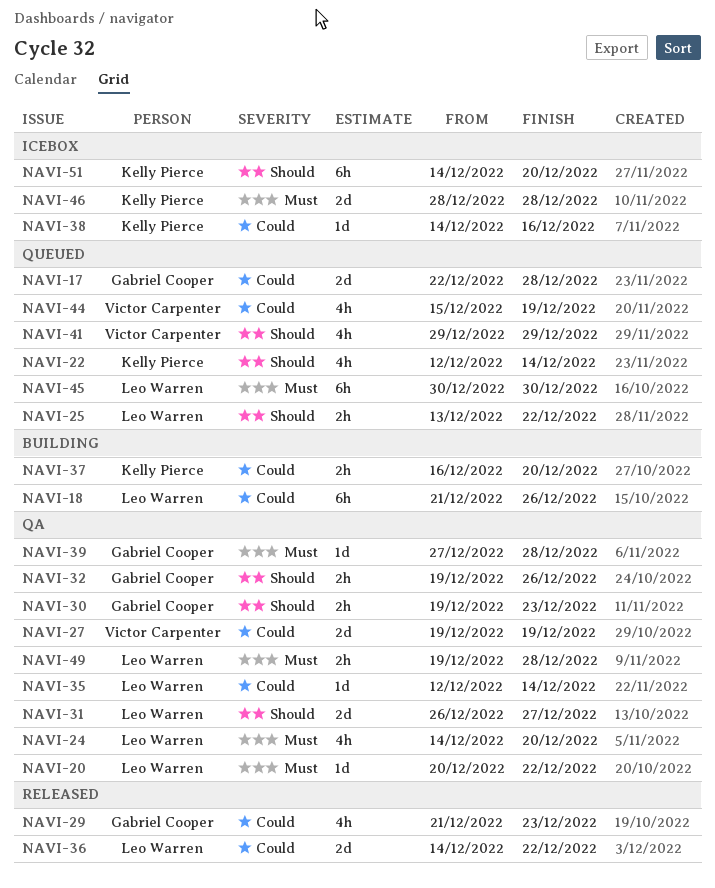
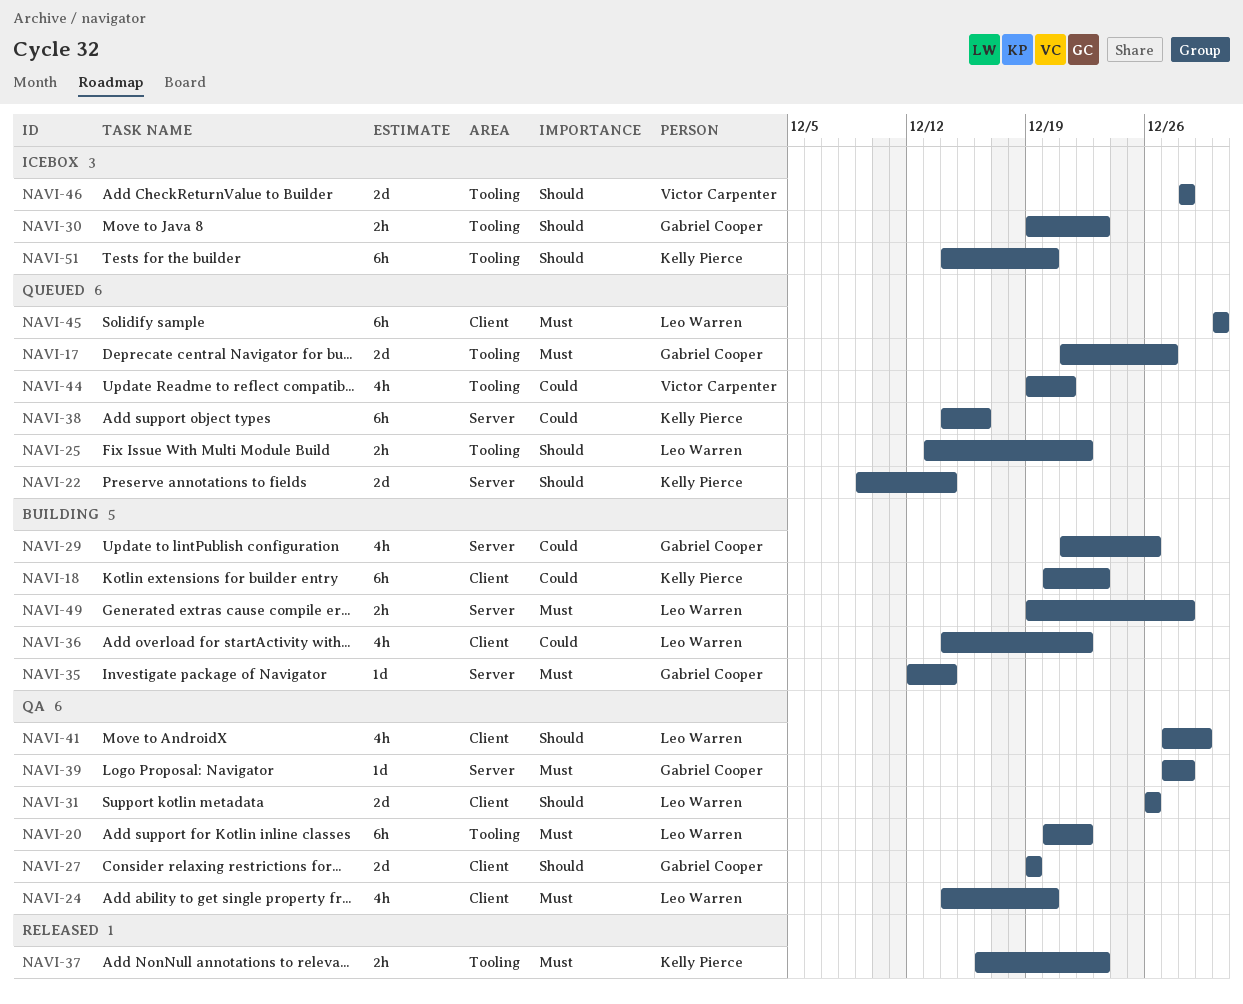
NAVI-17, priority: Could -> Must
NAVI-17, start: Dec 22 -> Dec 21
NAVI-17, due: Dec 28 -> Dec 27
NAVI-18, owner: Leo Warren -> Kelly Pierce
NAVI-18, start: Dec 21 -> Dec 20
NAVI-18, due: Dec 26 -> Dec 23
NAVI-20, estimate: 1d -> 6h
NAVI-22, estimate: 4h -> 2d
NAVI-22, start: Dec 12 -> Dec 9
NAVI-27, owner: Victor Carpenter -> Gabriel Cooper
NAVI-27, priority: Could -> Should
NAVI-29, status: Released -> Building
NAVI-29, due: Dec 23 -> Dec 26
NAVI-30, status: QA -> Icebox
NAVI-31, due: Dec 27 -> Dec 26
NAVI-32: present -> none
NAVI-35, status: QA -> Building
NAVI-35, owner: Leo Warren -> Gabriel Cooper
NAVI-35, priority: Could -> Must
NAVI-36, status: Released -> Building
NAVI-36, estimate: 2d -> 4h
NAVI-37, status: Building -> Released
NAVI-37, priority: Could -> Must
NAVI-37, due: Dec 20 -> Dec 23
NAVI-38, status: Icebox -> Queued
NAVI-38, estimate: 1d -> 6h
NAVI-41, status: Queued -> QA
NAVI-41, owner: Victor Carpenter -> Leo Warren
NAVI-41, start: Dec 29 -> Dec 27
NAVI-44, start: Dec 15 -> Dec 19
NAVI-44, due: Dec 19 -> Dec 21
NAVI-46, owner: Kelly Pierce -> Victor Carpenter
NAVI-46, priority: Must -> Should
NAVI-49, status: QA -> Building

